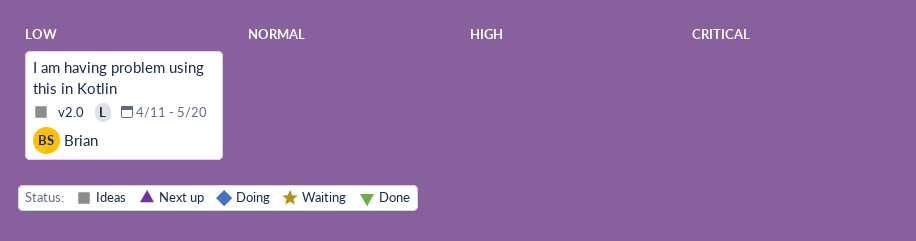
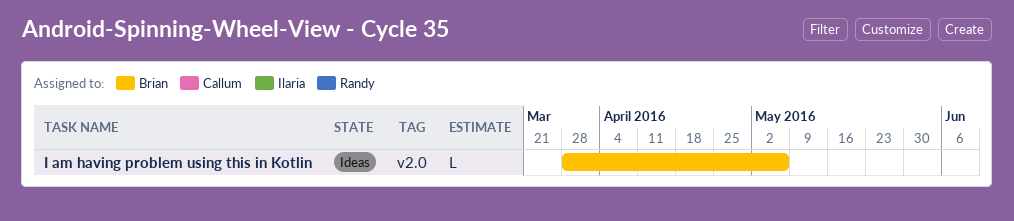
I am having problem using this in Kotlin, start: Apr 11 -> Mar 28
I am having problem using this in Kotlin, due: May 20 -> May 6

